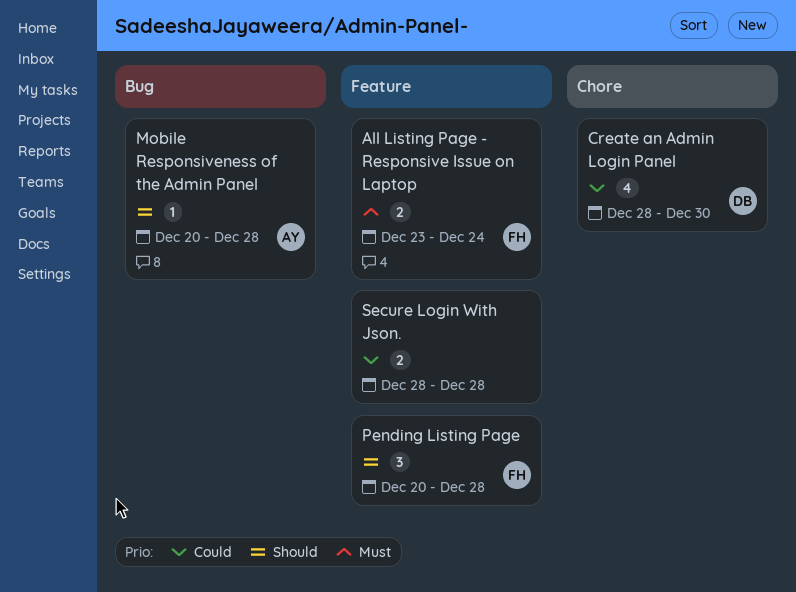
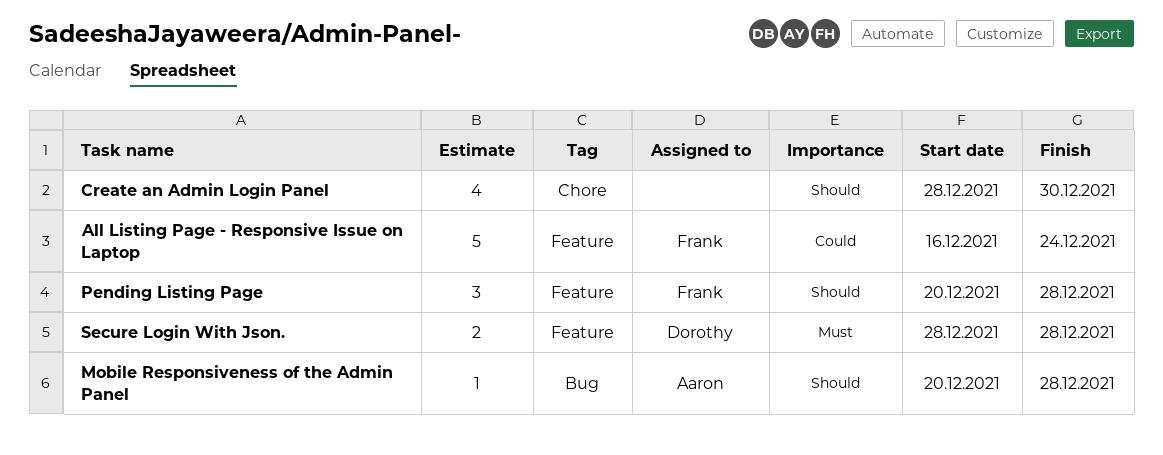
All Listing Page - Responsive Issue on Laptop, priority: Must -> Could
All Listing Page - Responsive Issue on Laptop, estimate: 2 -> 5
All Listing Page - Responsive Issue on Laptop, start: Dec 23 -> Dec 16
Create an Admin Login Panel, owner: Dorothy -> none
Create an Admin Login Panel, priority: Could -> Should
Secure Login With Json., owner: none -> Dorothy
Secure Login With Json., priority: Could -> Must

